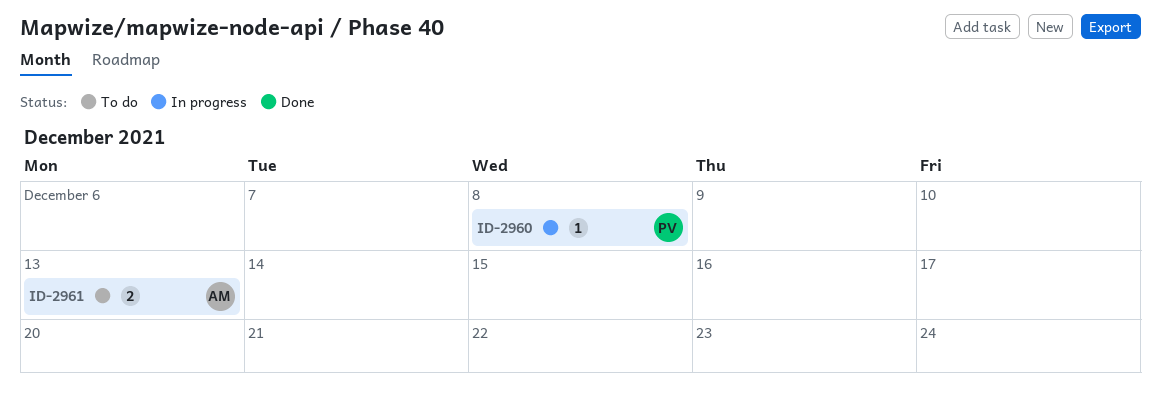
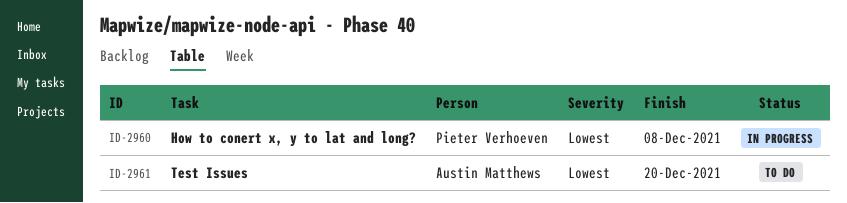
ID-2961, due: Dec 13 -> Dec 20

